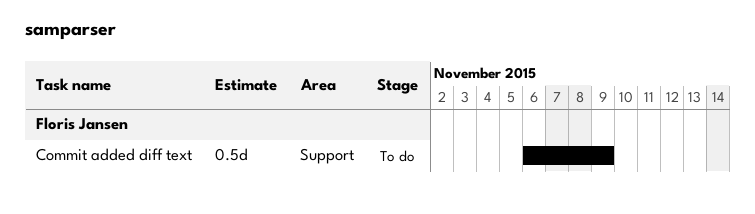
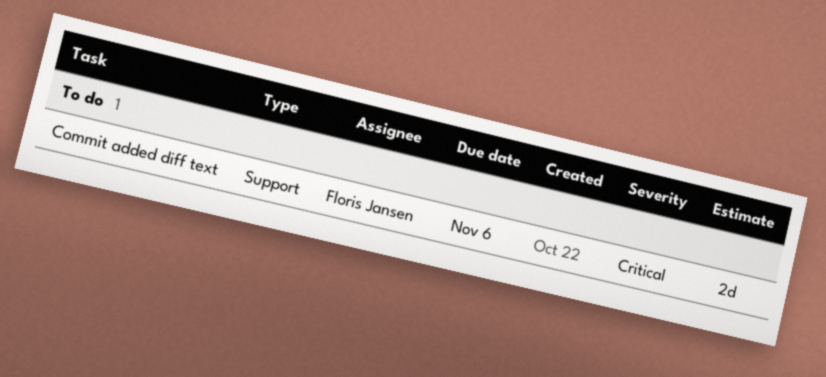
Commit added diff text, estimate: 0.5d -> 2d
Commit added diff text, due: Nov 9 -> Nov 6

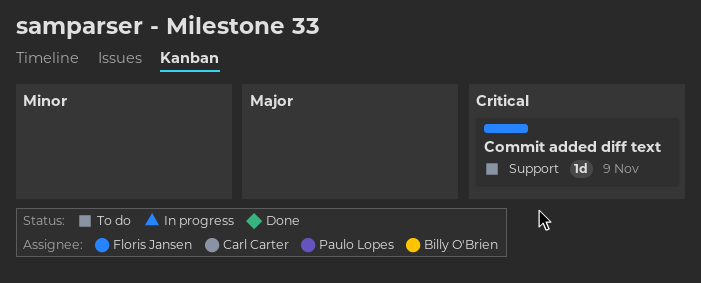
Commit added diff text, estimate: 2d -> 1d
Commit added diff text, due: Nov 6 -> Nov 9

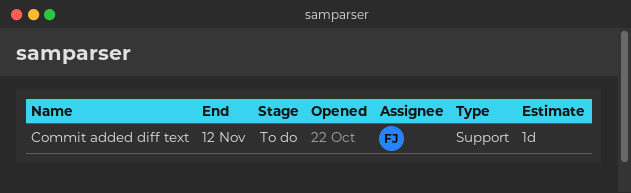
Commit added diff text, due: Nov 9 -> Nov 12

